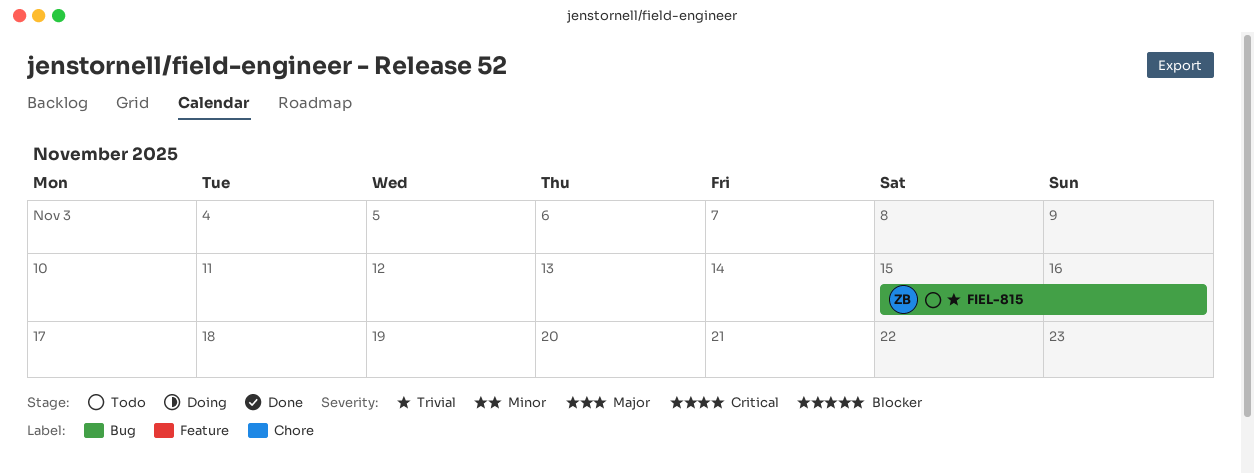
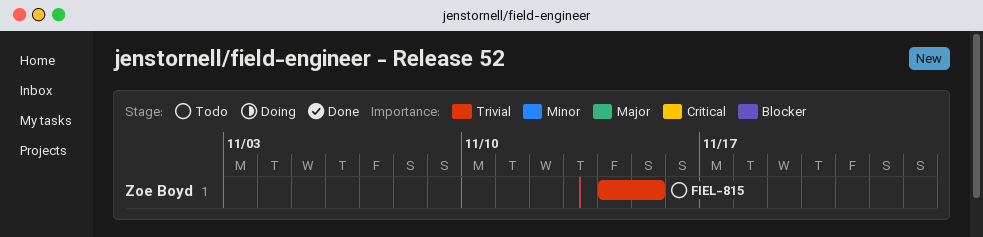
FIEL-815, start: Nov 15 -> Nov 14
FIEL-815, due: Nov 16 -> Nov 15

